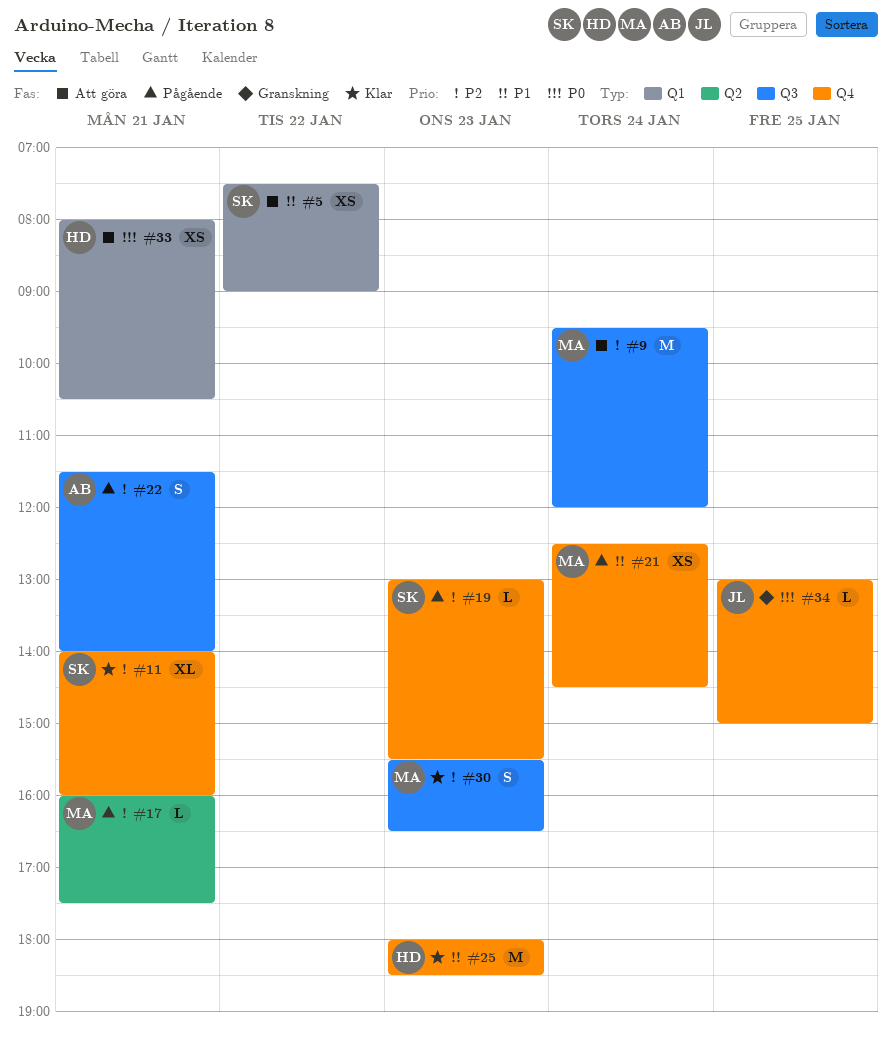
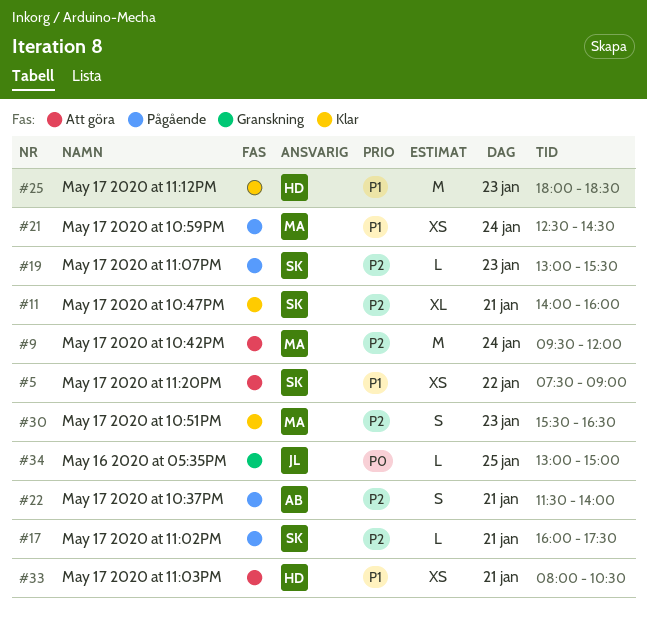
#17, owner: MA -> SK
#33, priority: P0 -> P1

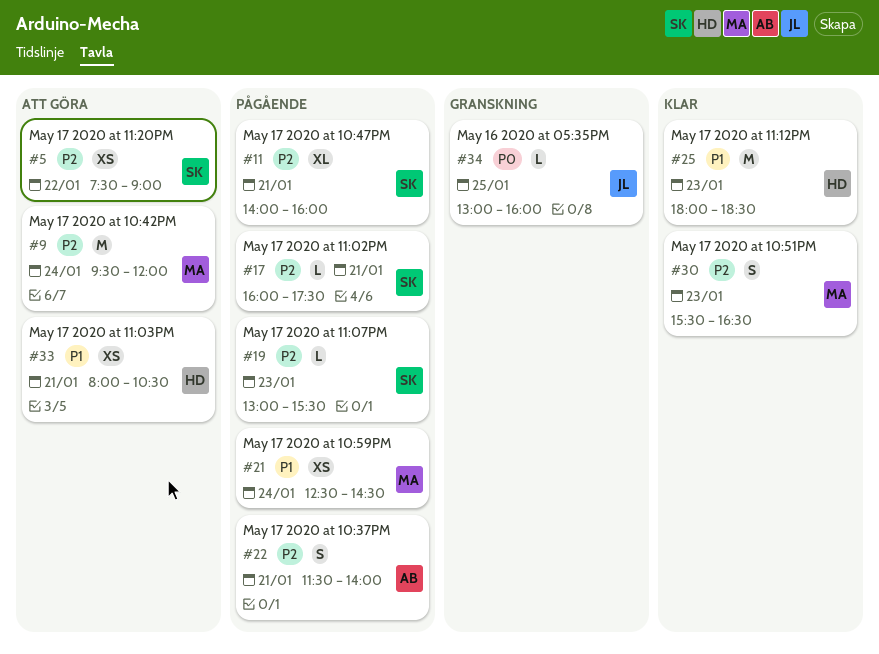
#5, priority: P1 -> P2
#11, status: Klar -> Pågående
#34, ends: 15:00 -> 16:00

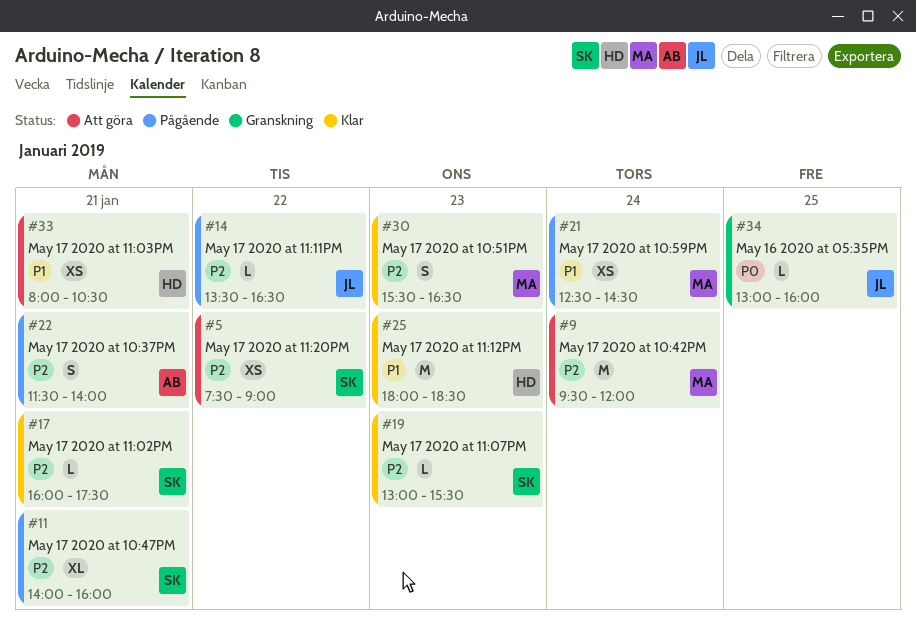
#14: none -> present
#17, status: Pågående -> Klar
#19, status: Pågående -> Klar

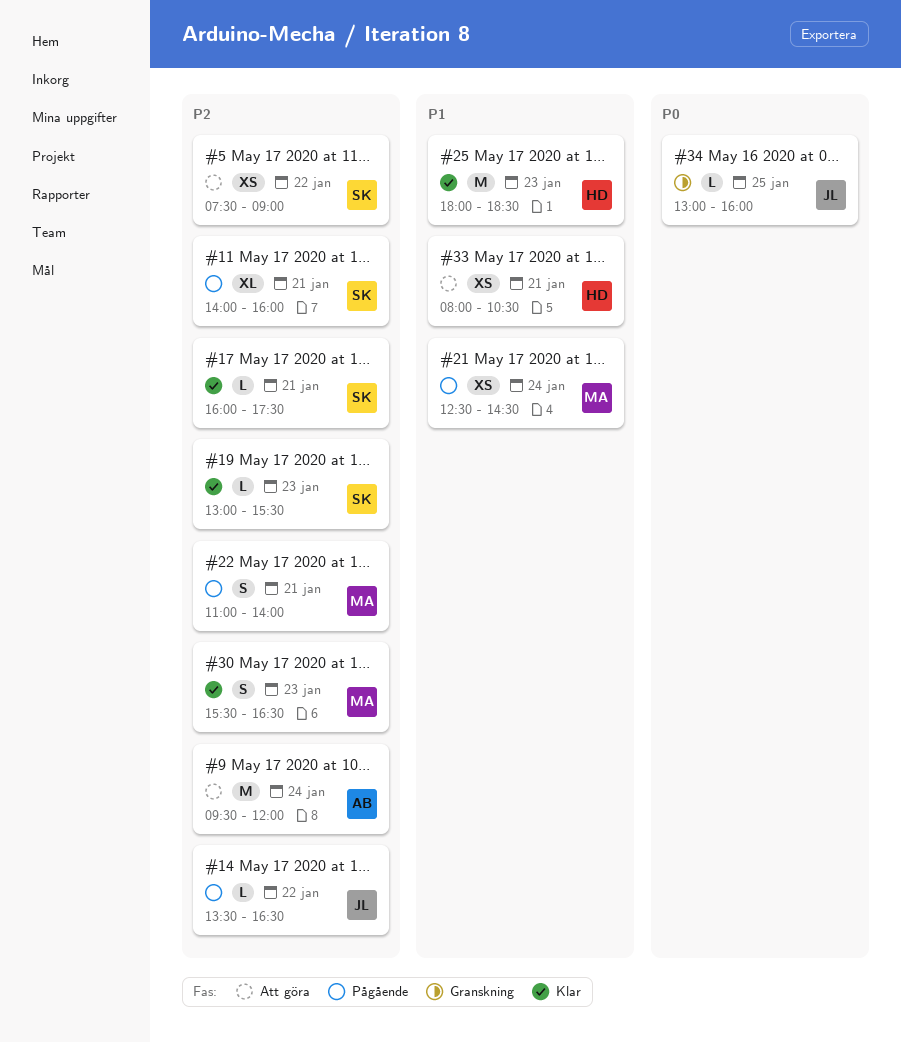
#9, owner: MA -> AB
#22, owner: AB -> MA
#22, begins: 11:30 -> 11:00

